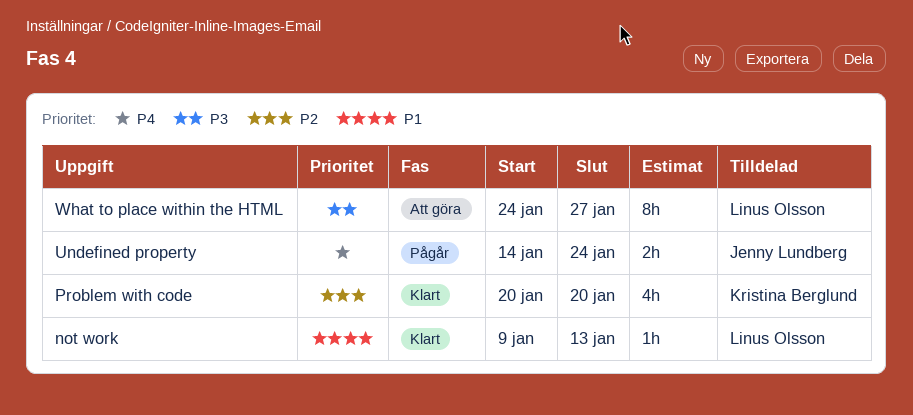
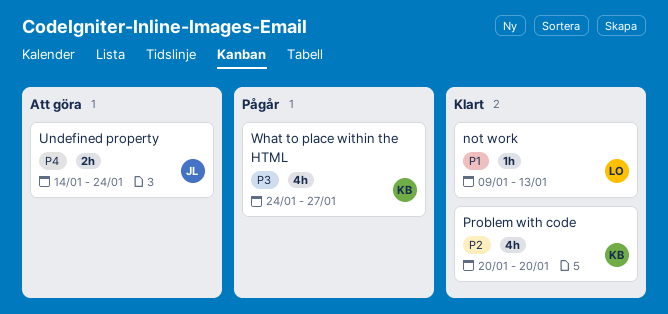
Undefined property, status: Pågår -> Att göra
What to place within the HTML, status: Att göra -> Pågår
What to place within the HTML, owner: Linus Olsson -> Kristina Berglund
What to place within the HTML, estimate: 8h -> 4h

